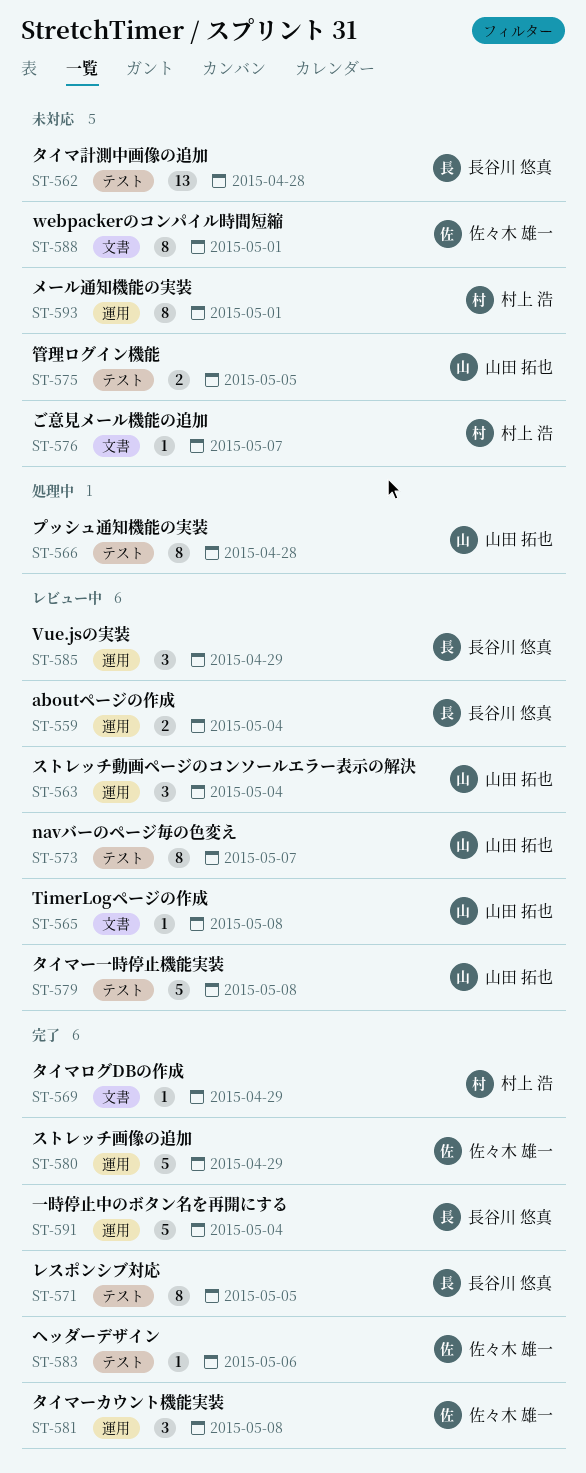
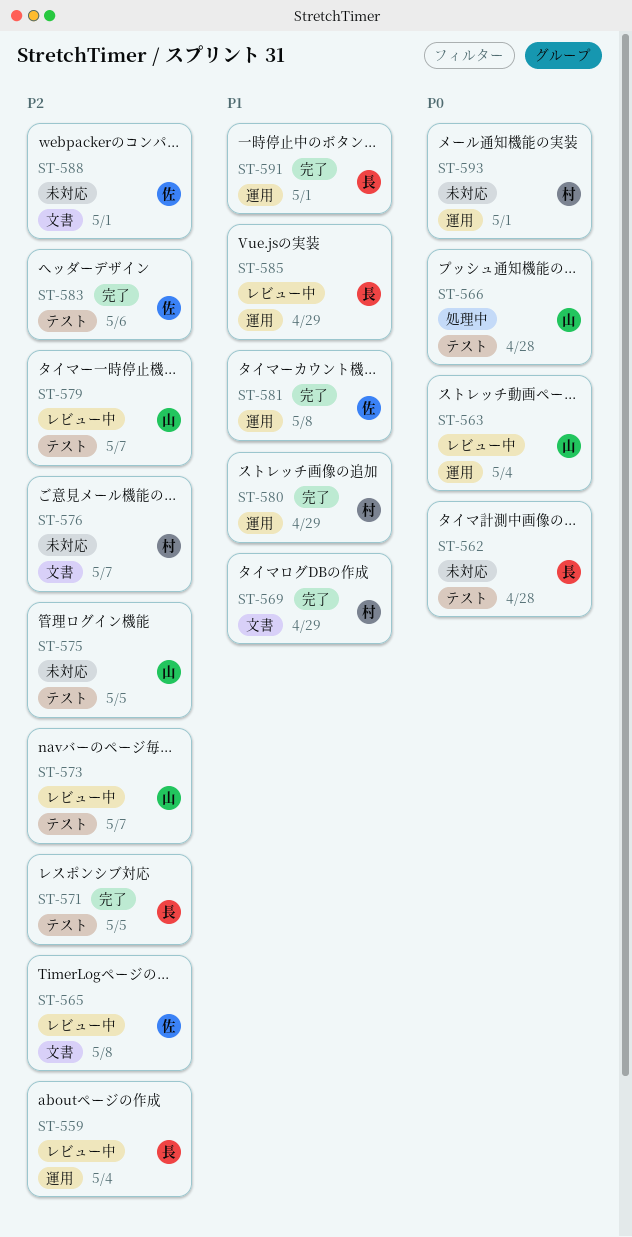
ST-565, owner: 山田 拓也 -> 佐々木 雄一
ST-579, due: May 8 -> May 7
ST-580, owner: 佐々木 雄一 -> 村上 浩
ST-591, due: May 4 -> May 1

